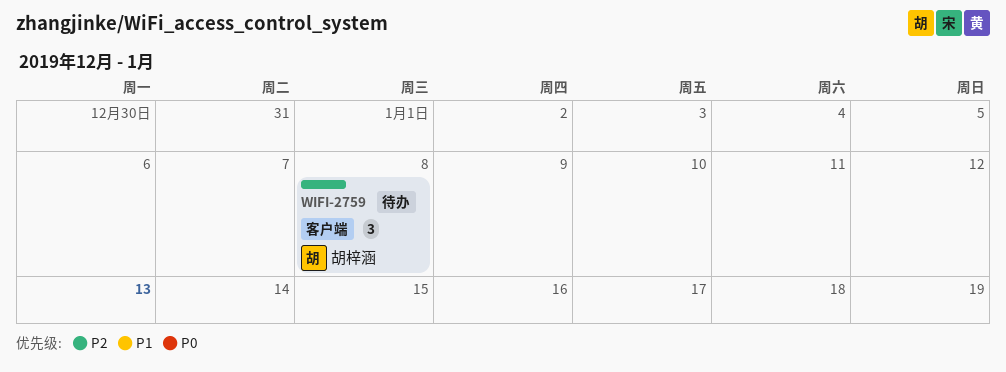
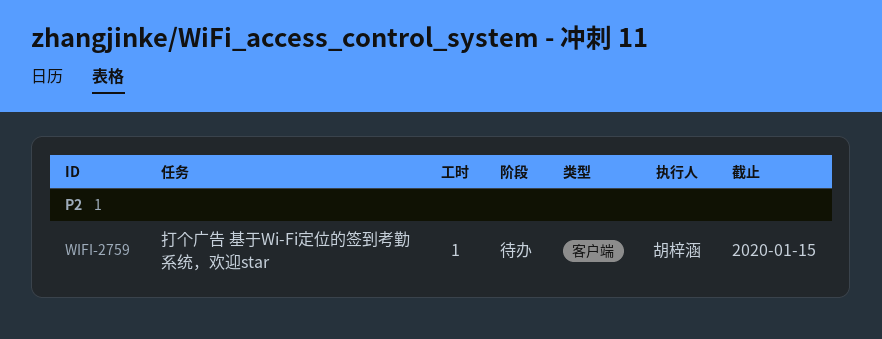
WIFI-2759, estimate: 3 -> 1
WIFI-2759, due: Jan 8 -> Jan 15

